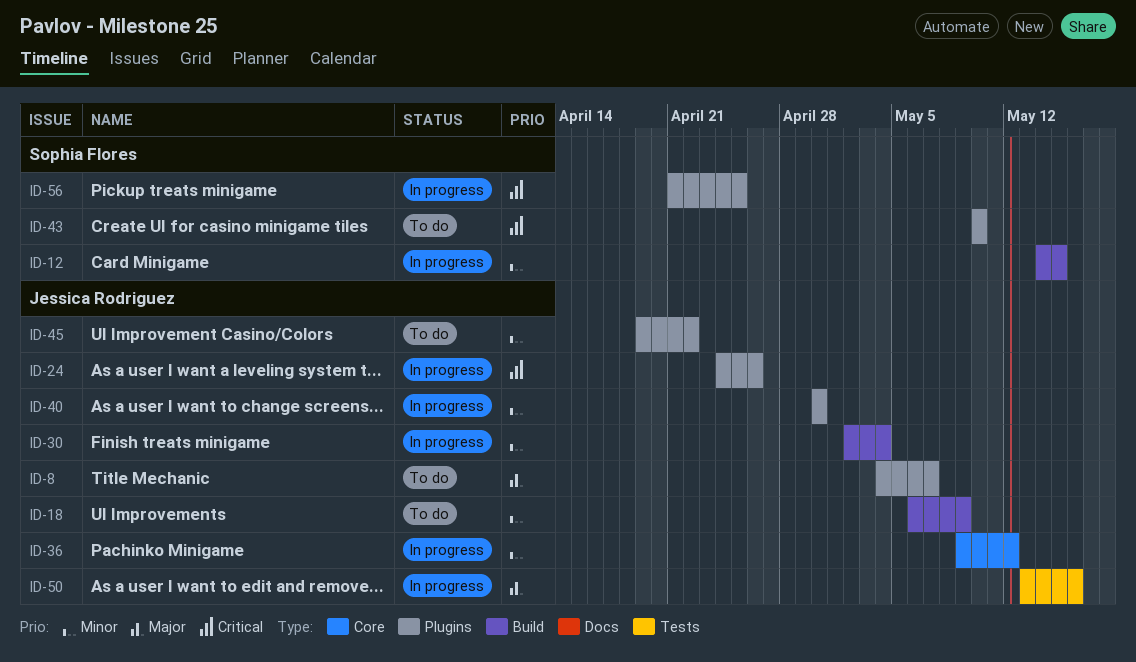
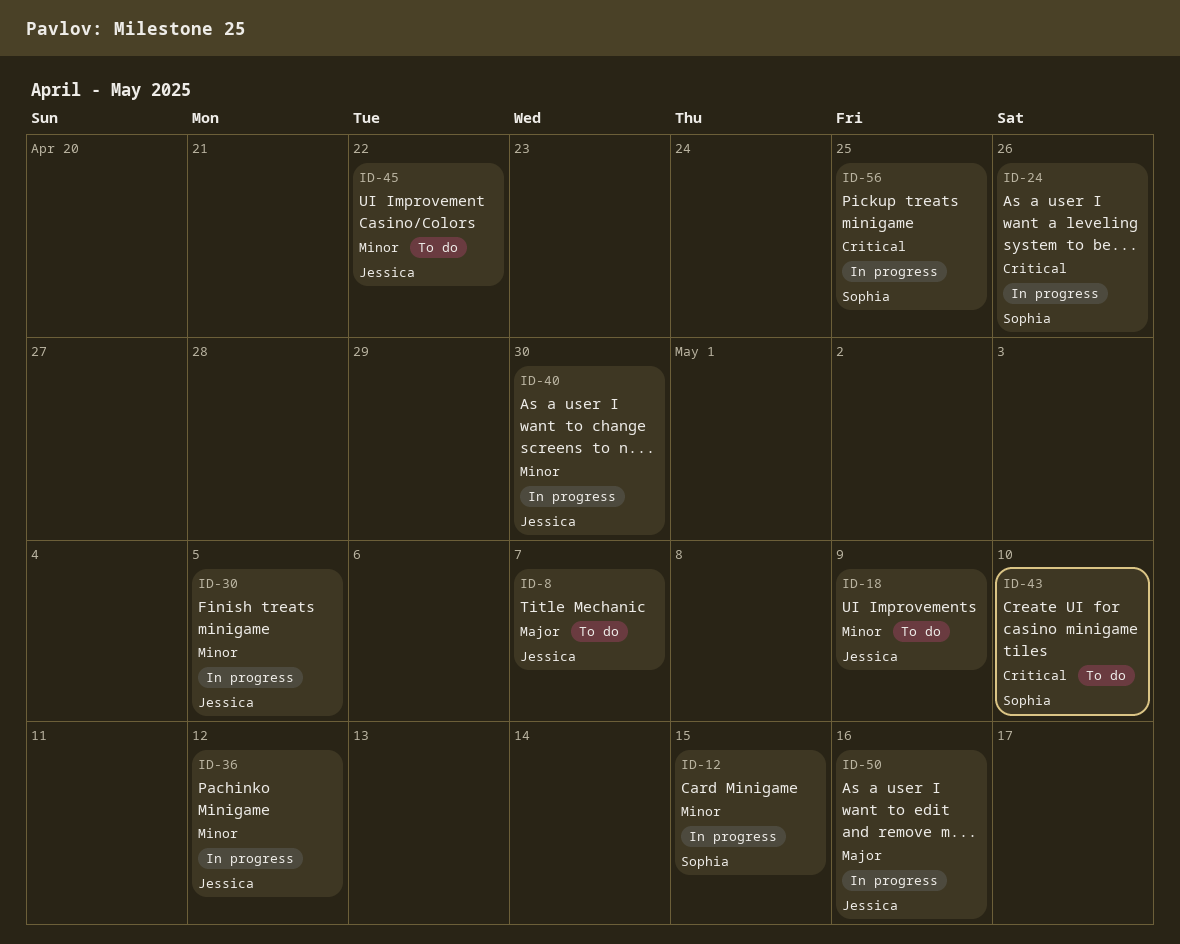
ID-24, owner: Jessica Rodriguez -> Sophia Flores
ID-30, due: May 4 -> May 5

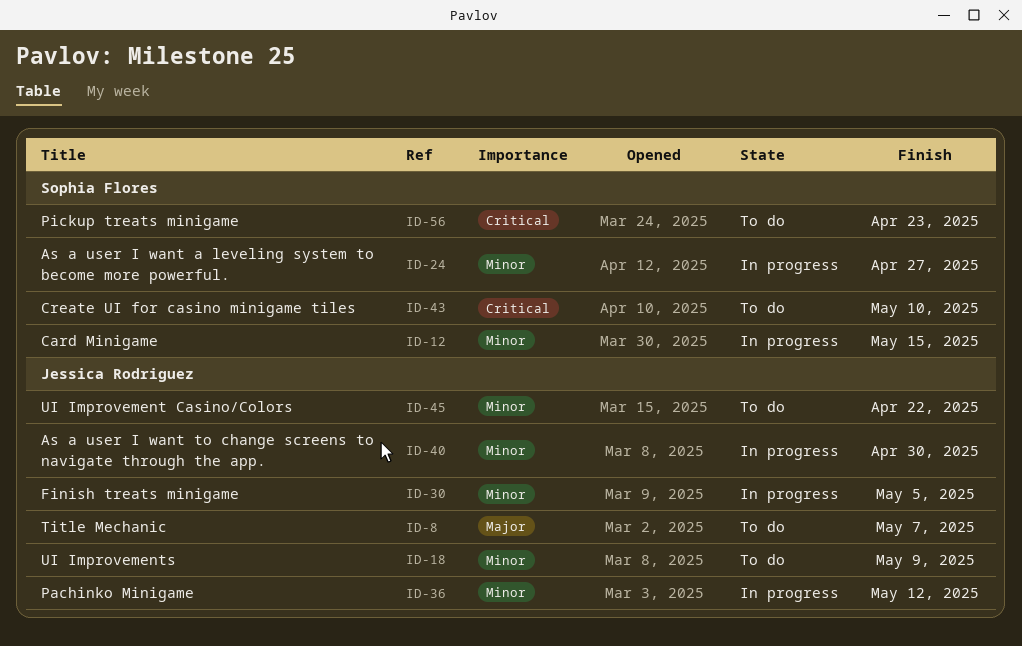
ID-24, priority: Critical -> Minor
ID-24, due: Apr 26 -> Apr 27
ID-50: present -> none
ID-56, status: In progress -> To do
ID-56, due: Apr 25 -> Apr 23

